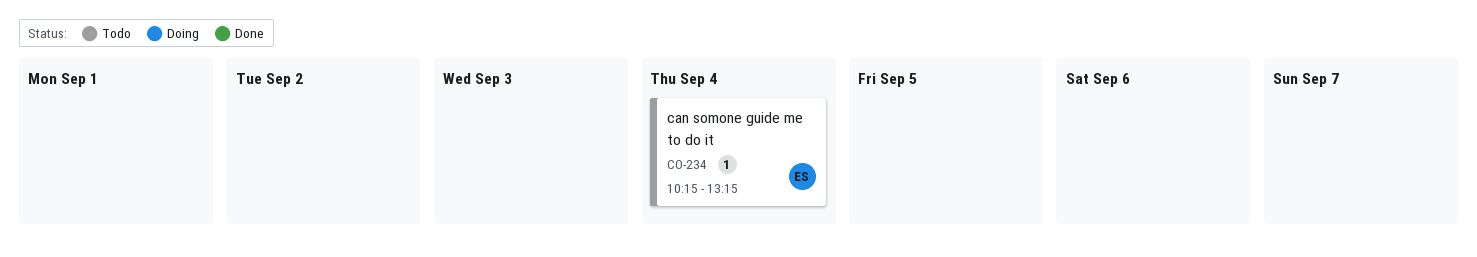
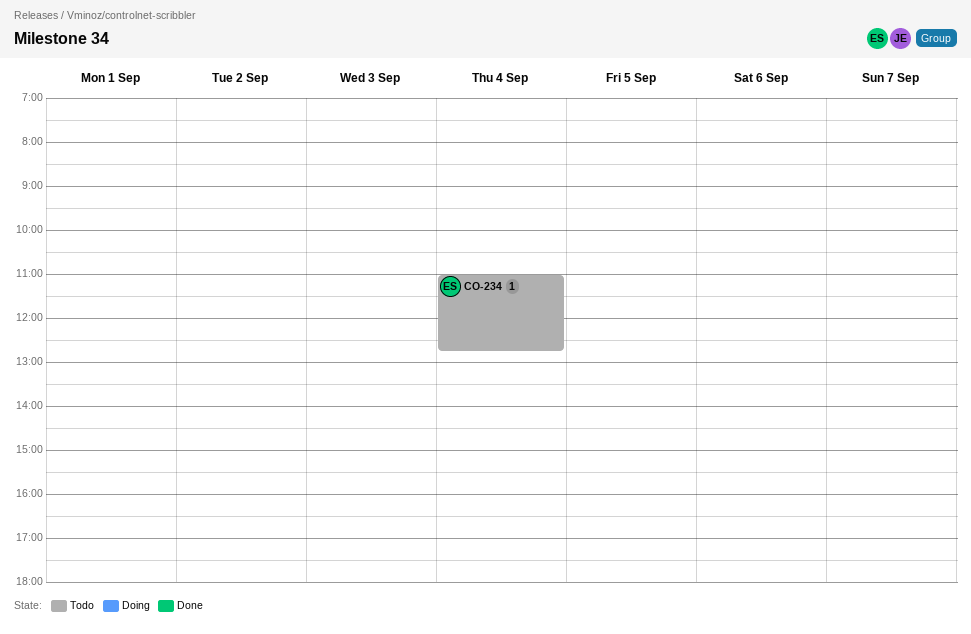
CO-234, begins: 10:15 -> 11:00
CO-234, ends: 13:15 -> 12:45

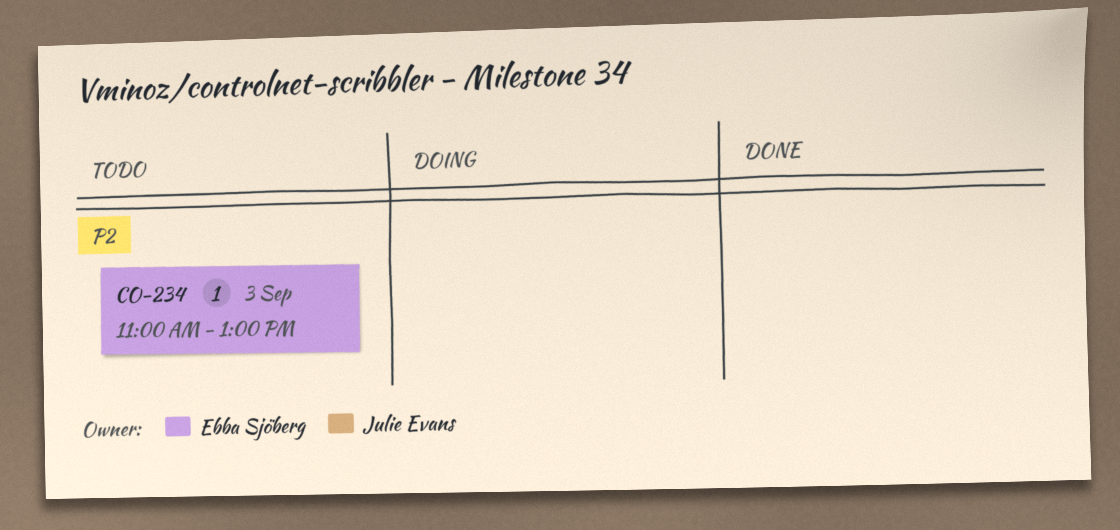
CO-234, day: Sep 4 -> Sep 3
CO-234, ends: 12:45 -> 13:00

